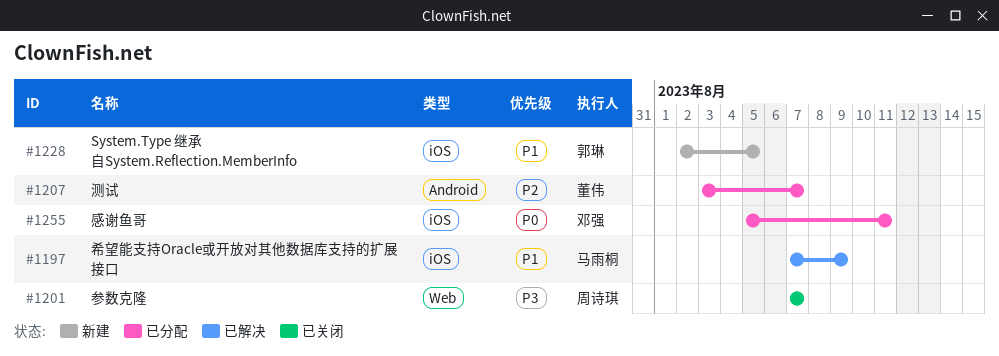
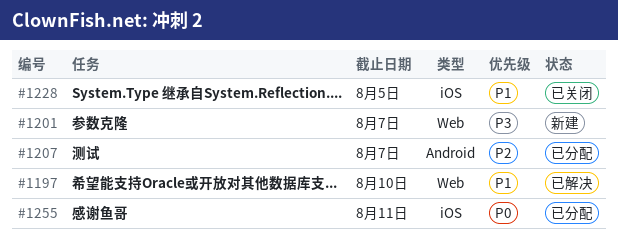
#1197, label: iOS -> Web
#1197, due: Aug 9 -> Aug 10
#1201, status: 已关闭 -> 新建
#1228, status: 新建 -> 已关闭

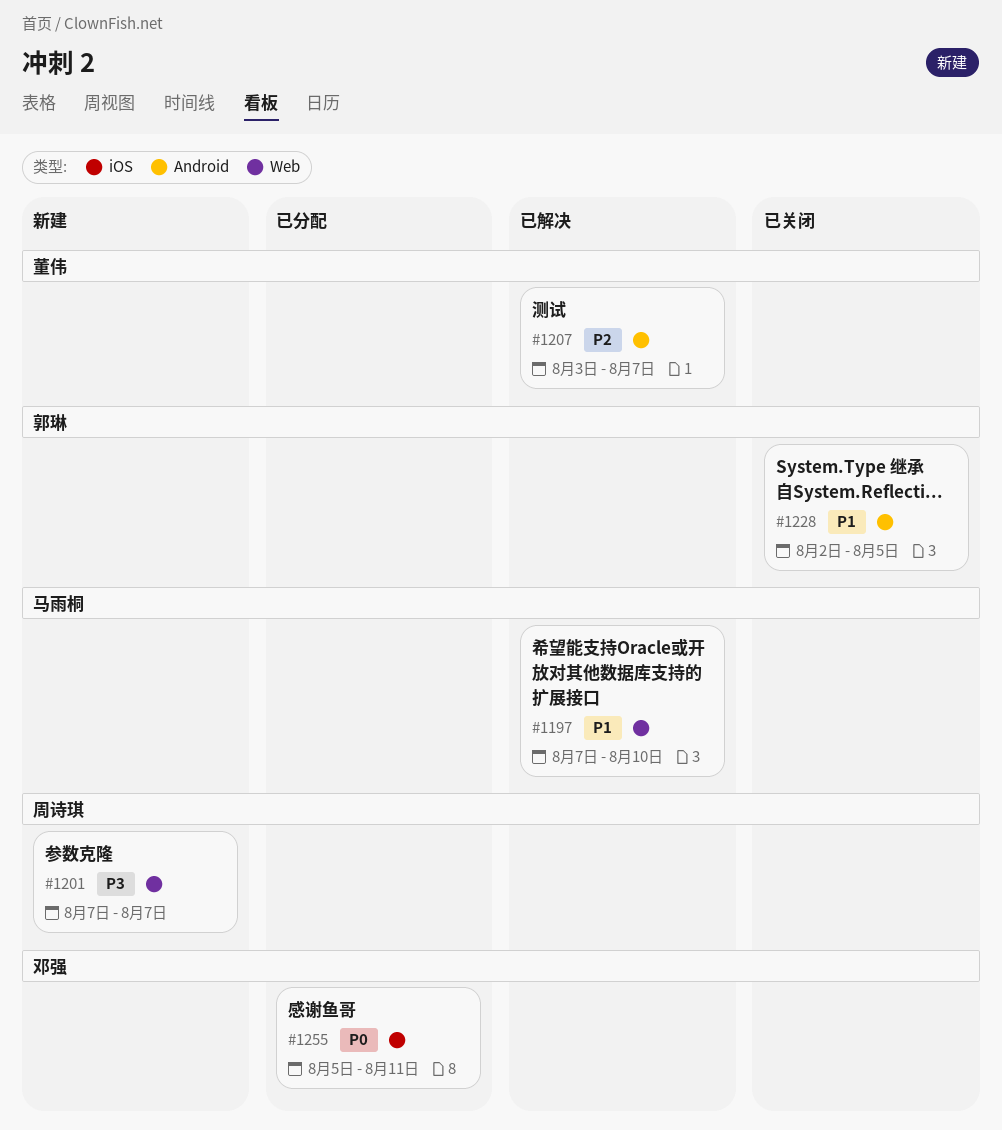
#1207, status: 已分配 -> 已解决
#1228, label: iOS -> Android

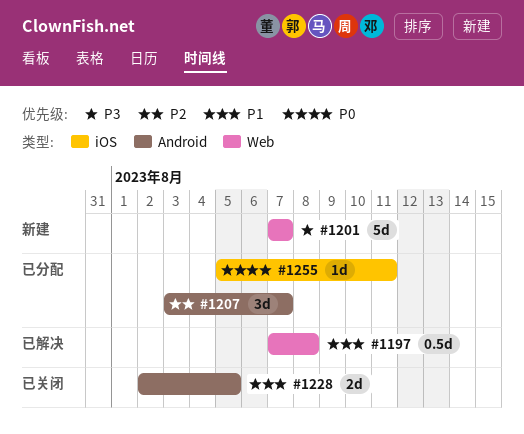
#1197, due: Aug 10 -> Aug 8
#1207, status: 已解决 -> 已分配

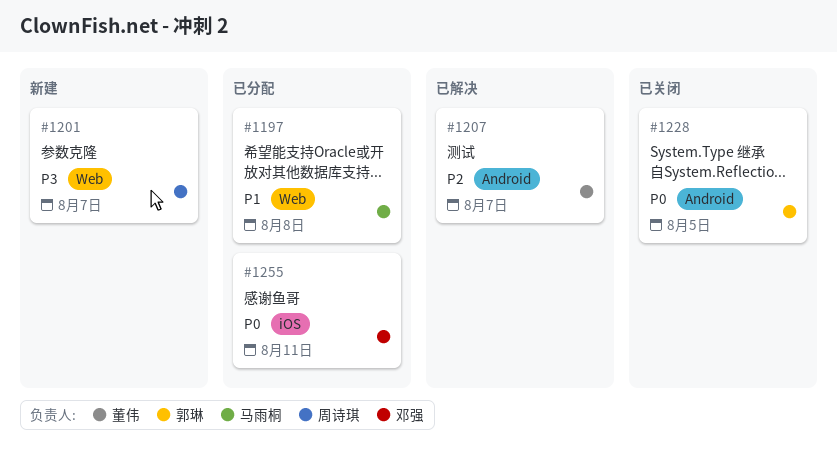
#1197, status: 已解决 -> 已分配
#1207, status: 已分配 -> 已解决
#1228, priority: P1 -> P0

